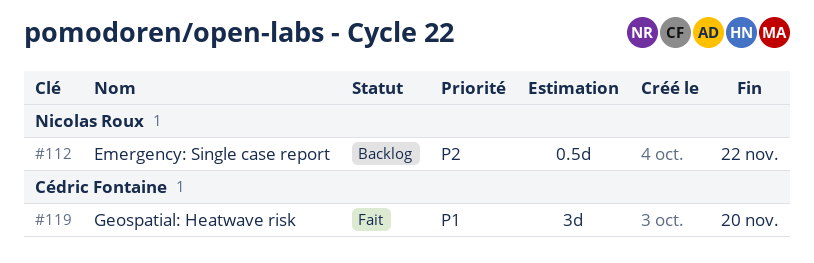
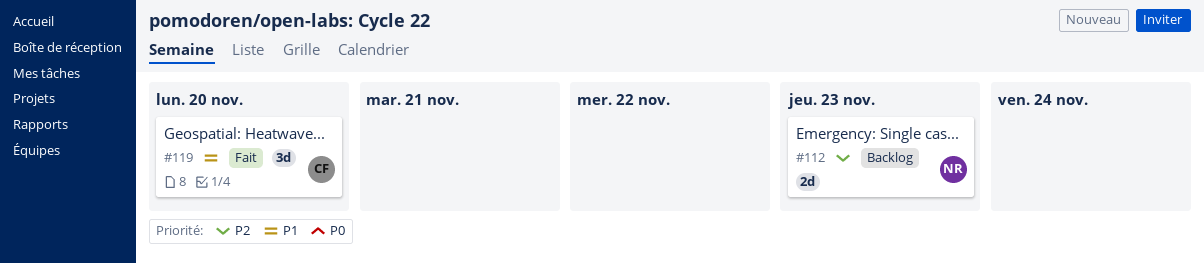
#112, estimate: 0.5d -> 2d
#112, due: Nov 22 -> Nov 23

